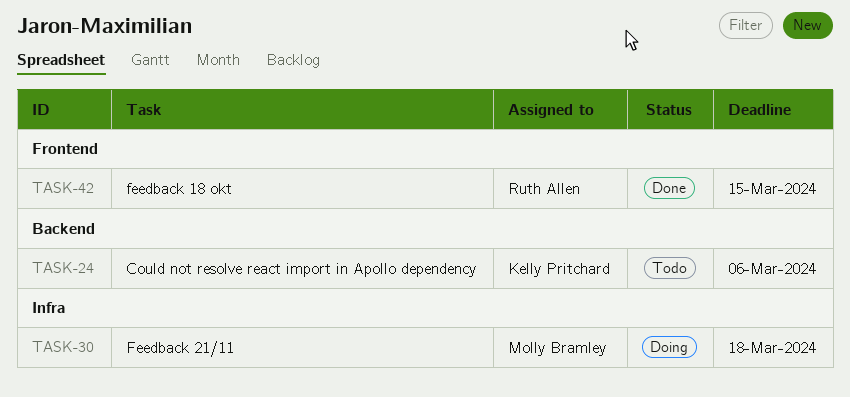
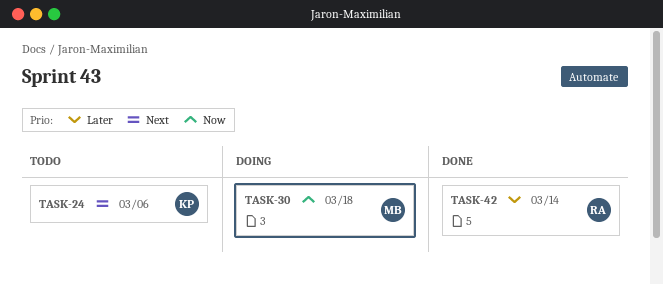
TASK-42, due: Mar 15 -> Mar 14

